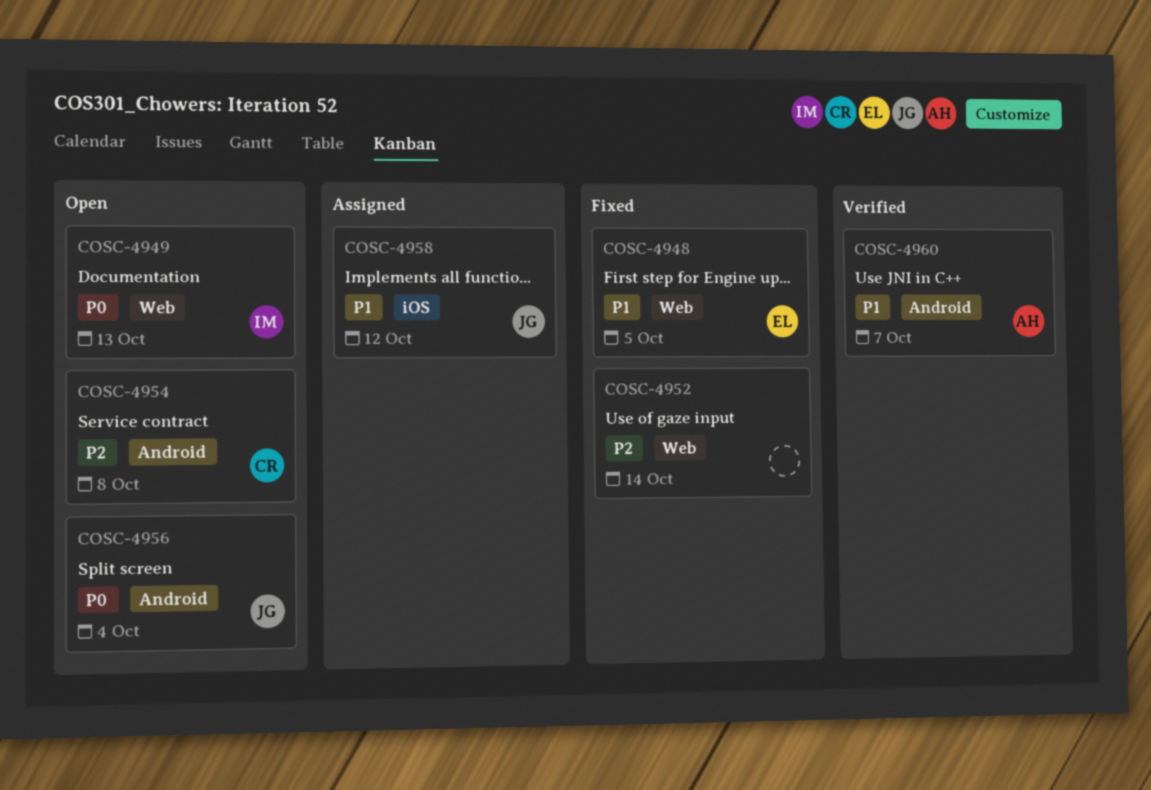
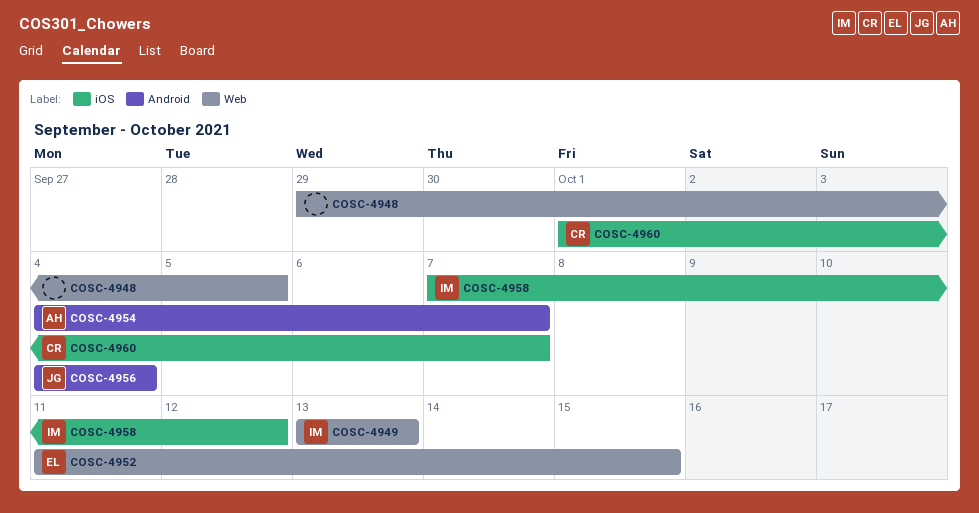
COSC-4948, owner: EL -> none
COSC-4952, owner: none -> EL
COSC-4952, due: Oct 14 -> Oct 15
COSC-4954, owner: CR -> AH
COSC-4954, due: Oct 8 -> Oct 7
COSC-4958, owner: JG -> IM
COSC-4960, owner: AH -> CR
COSC-4960, label: Android -> iOS

